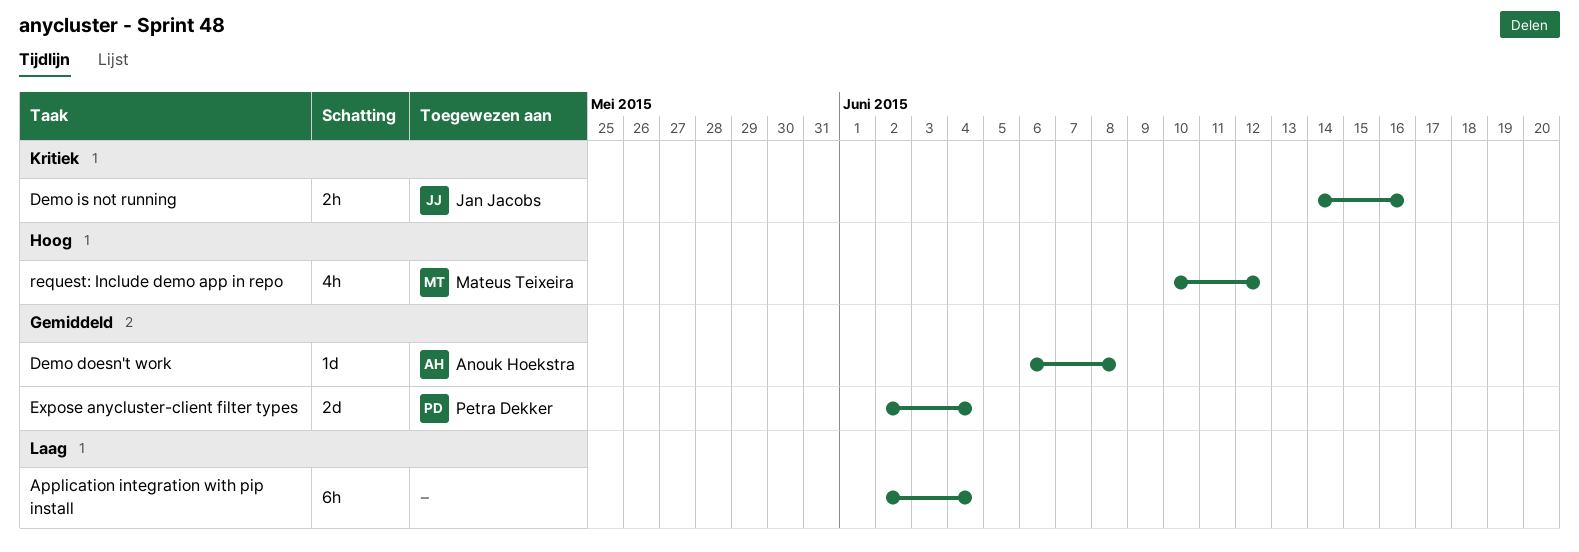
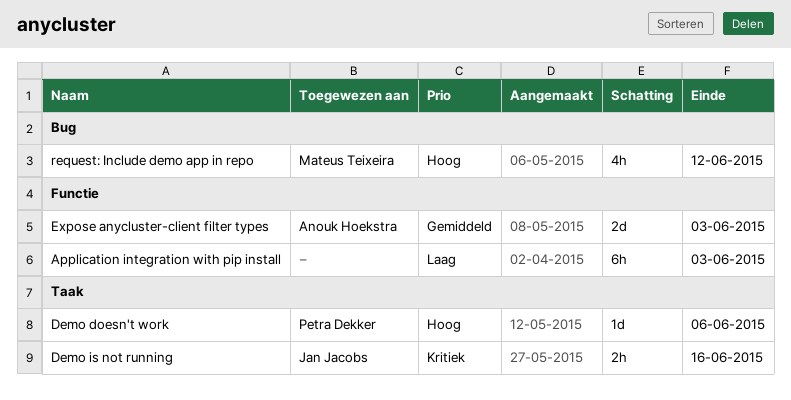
Application integration with pip install, due: Jun 4 -> Jun 3
Demo doesn't work, owner: Anouk Hoekstra -> Petra Dekker
Demo doesn't work, priority: Gemiddeld -> Hoog
Demo doesn't work, due: Jun 8 -> Jun 6
Expose anycluster-client filter types, owner: Petra Dekker -> Anouk Hoekstra
Expose anycluster-client filter types, due: Jun 4 -> Jun 3

